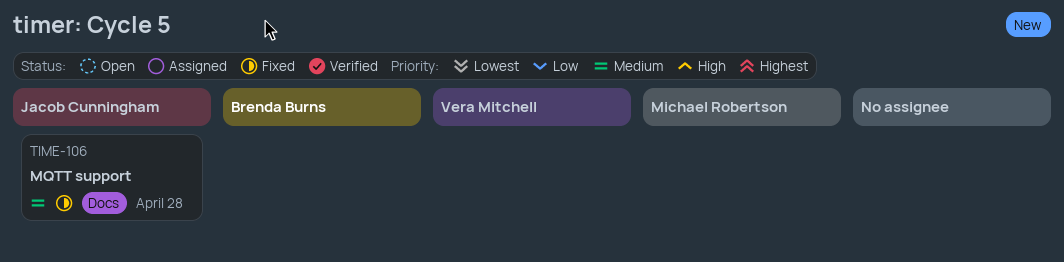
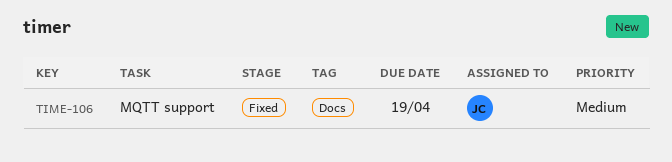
TIME-106, due: Apr 28 -> Apr 19

